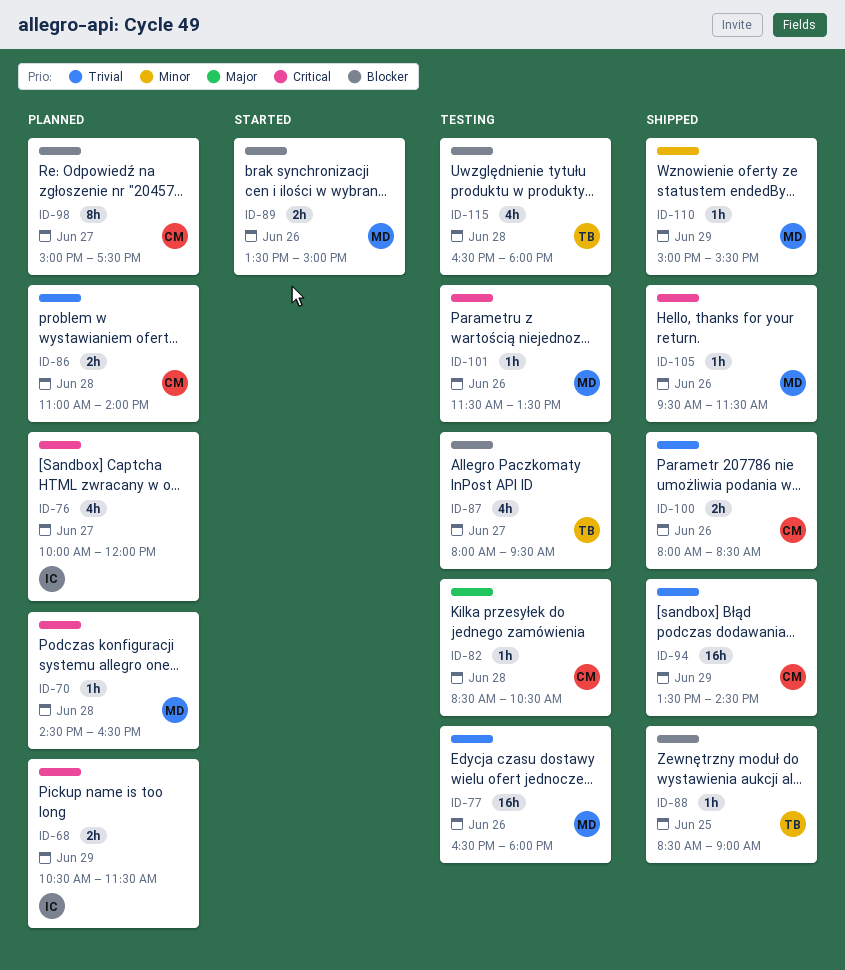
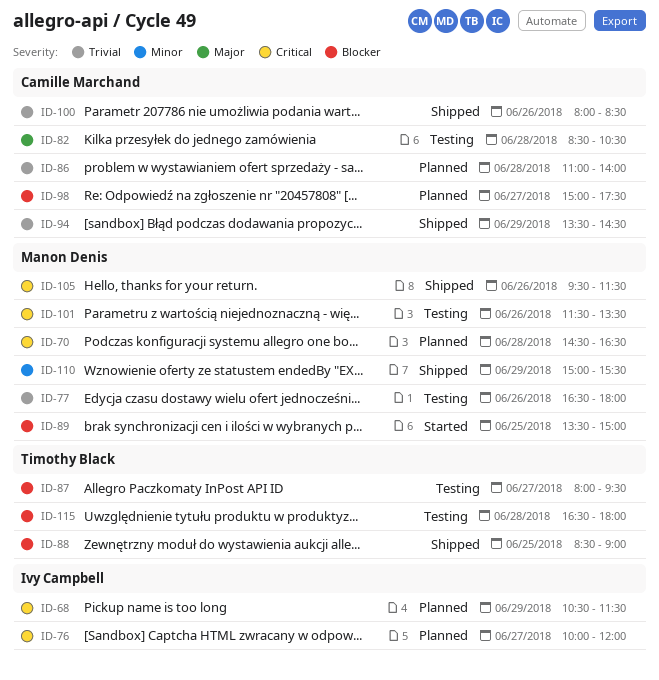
ID-89, day: Jun 26 -> Jun 25

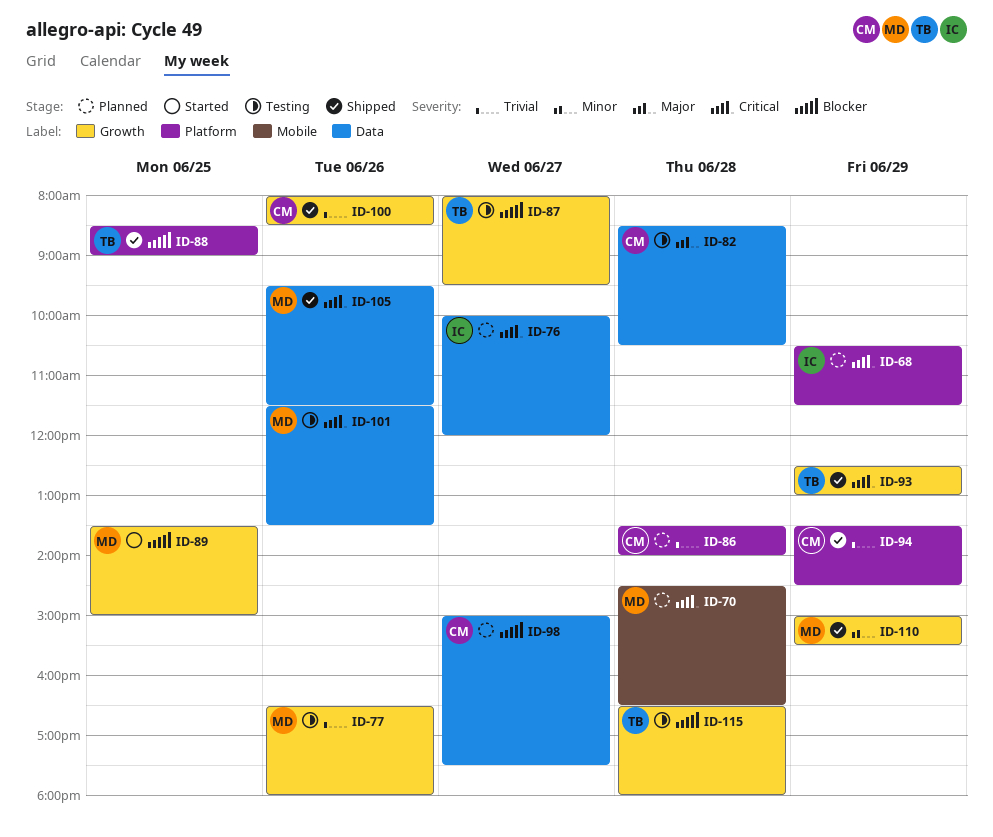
ID-86, begins: 11:00 -> 13:30
ID-93: none -> present

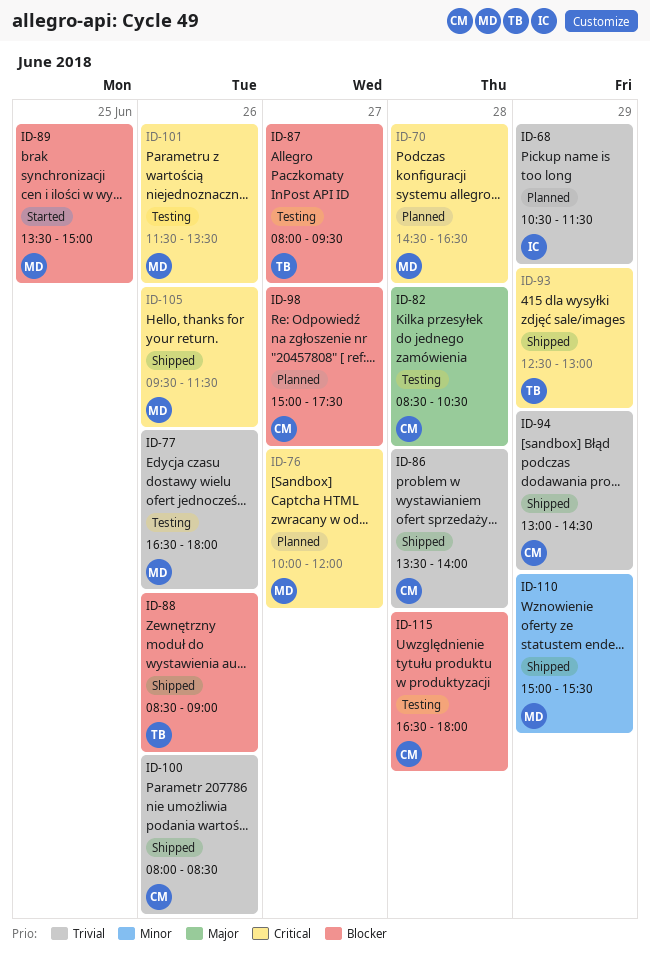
ID-68, priority: Critical -> Trivial
ID-76, owner: IC -> MD
ID-86, status: Planned -> Shipped
ID-88, day: Jun 25 -> Jun 26
ID-94, begins: 13:30 -> 13:00
ID-115, owner: TB -> CM

